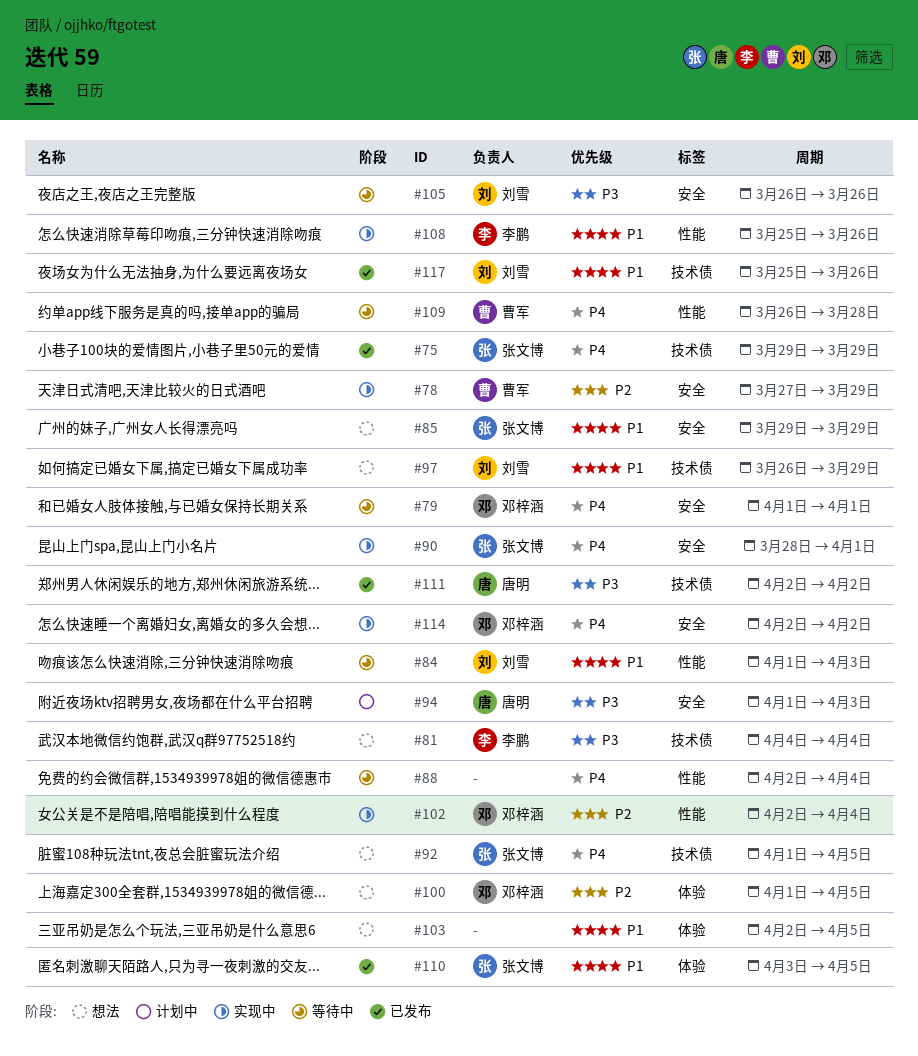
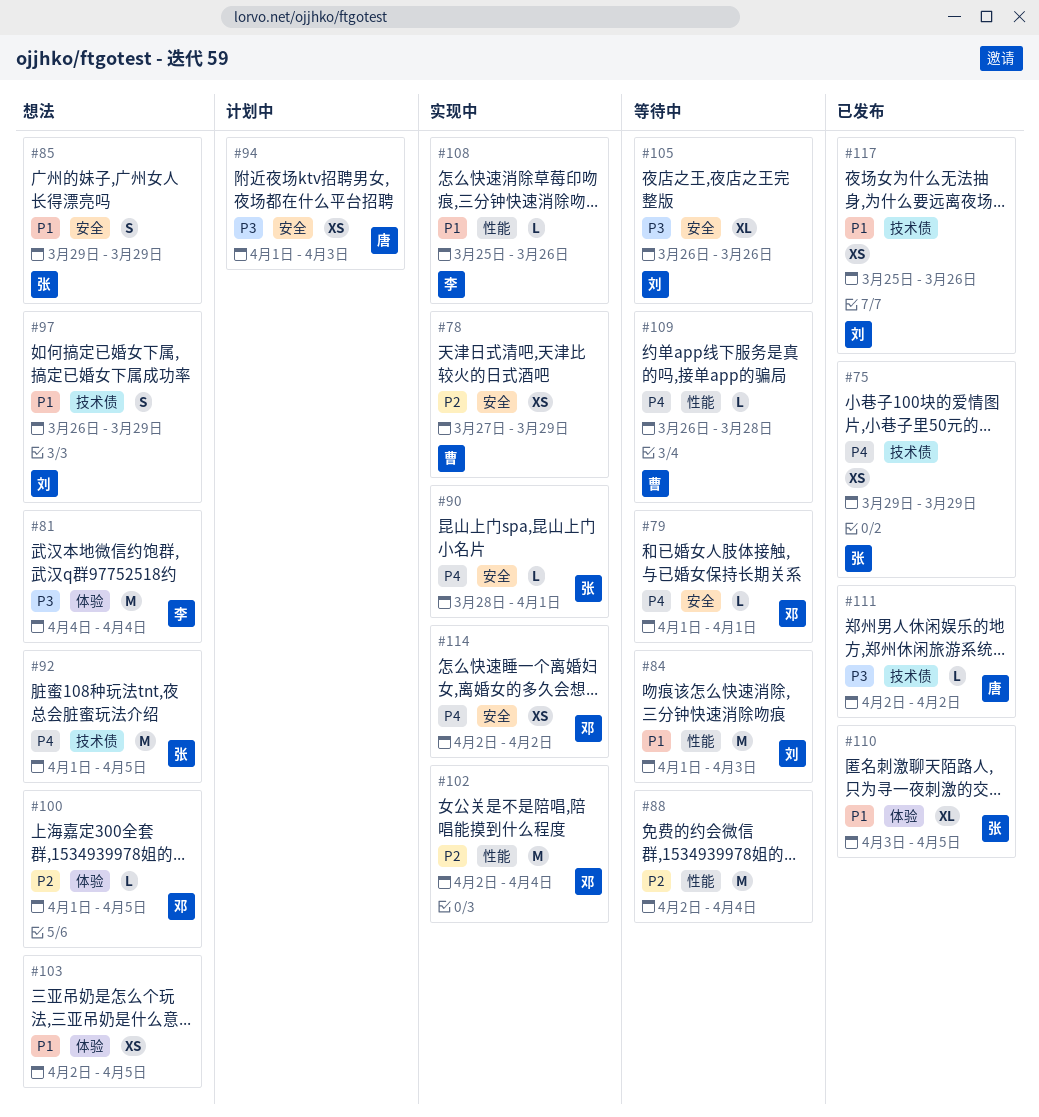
#81, label: 技术债 -> 体验
#88, priority: P4 -> P2

